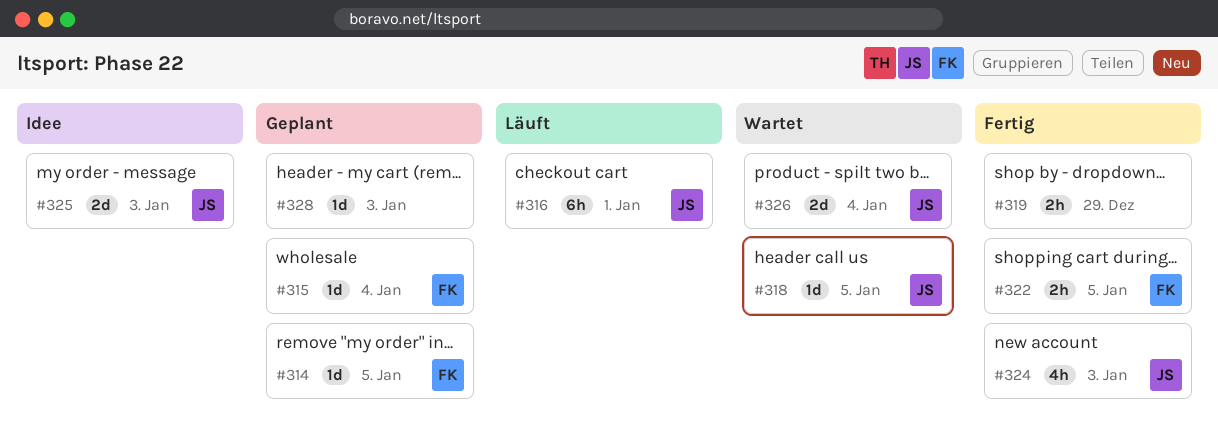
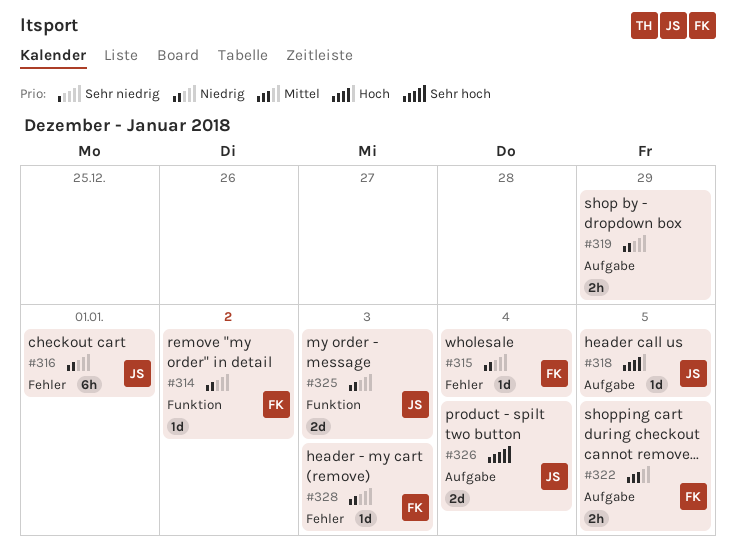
#314, due: Jan 5 -> Jan 2
#324: present -> none
#328, owner: none -> FK

